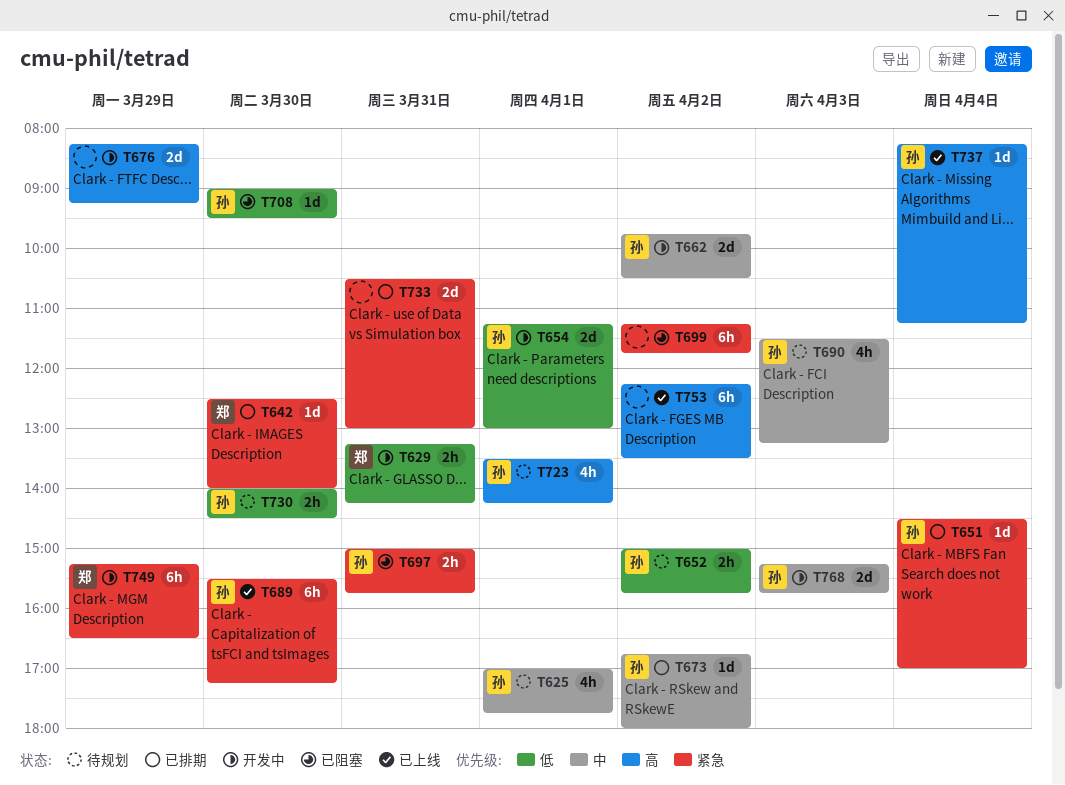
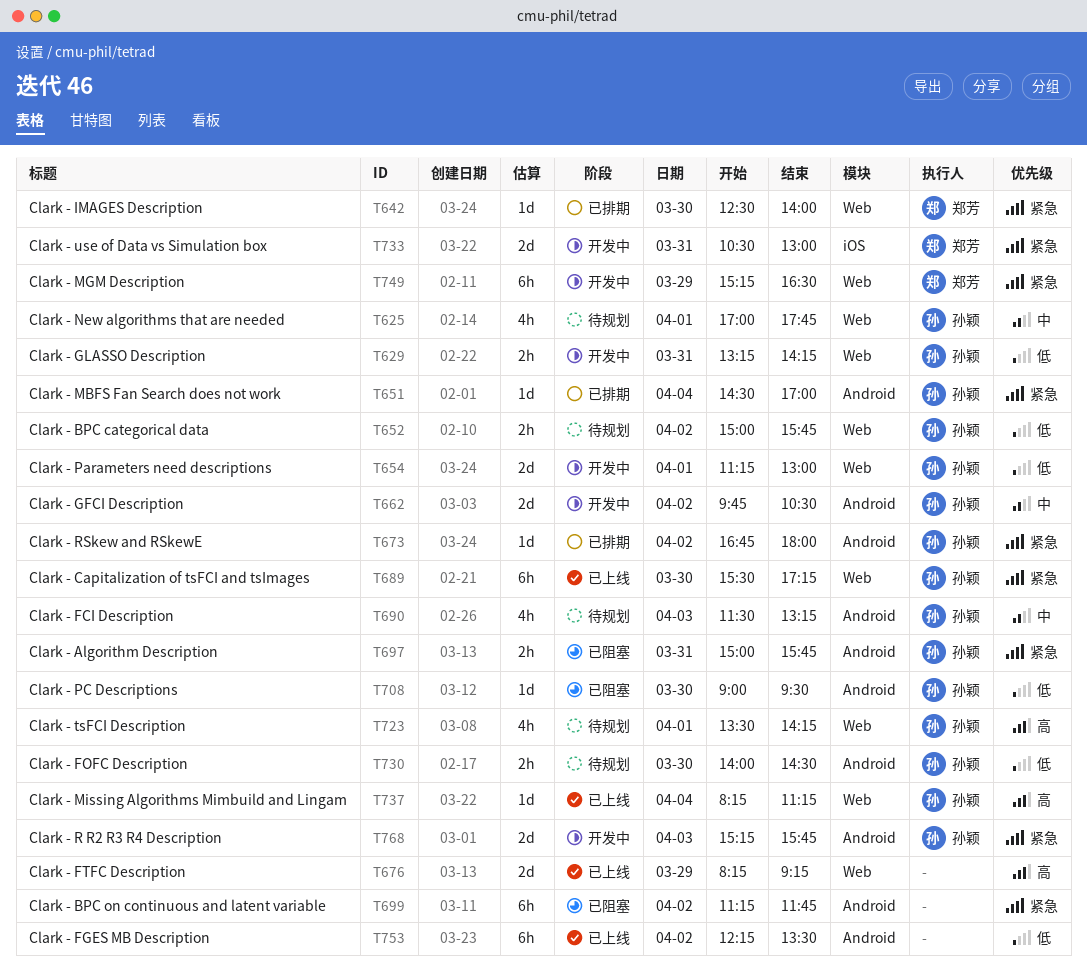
T629, owner: 郑芳 -> 孙颖
T673, priority: 中 -> 紧急
T676, status: 开发中 -> 已上线
T733, status: 已排期 -> 开发中
T733, owner: none -> 郑芳
T753, priority: 高 -> 低
T768, priority: 中 -> 紧急

